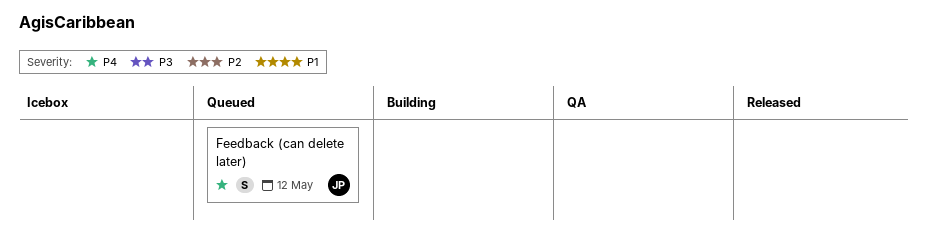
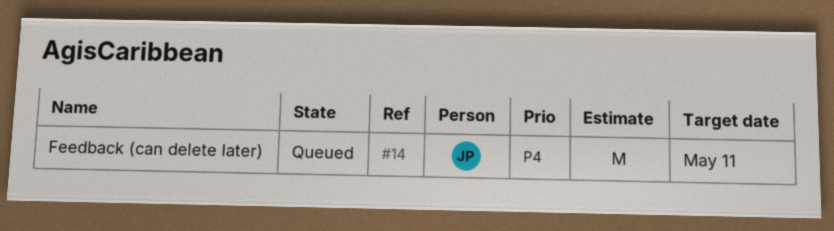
Feedback (can delete later), estimate: S -> M
Feedback (can delete later), due: May 12 -> May 11

